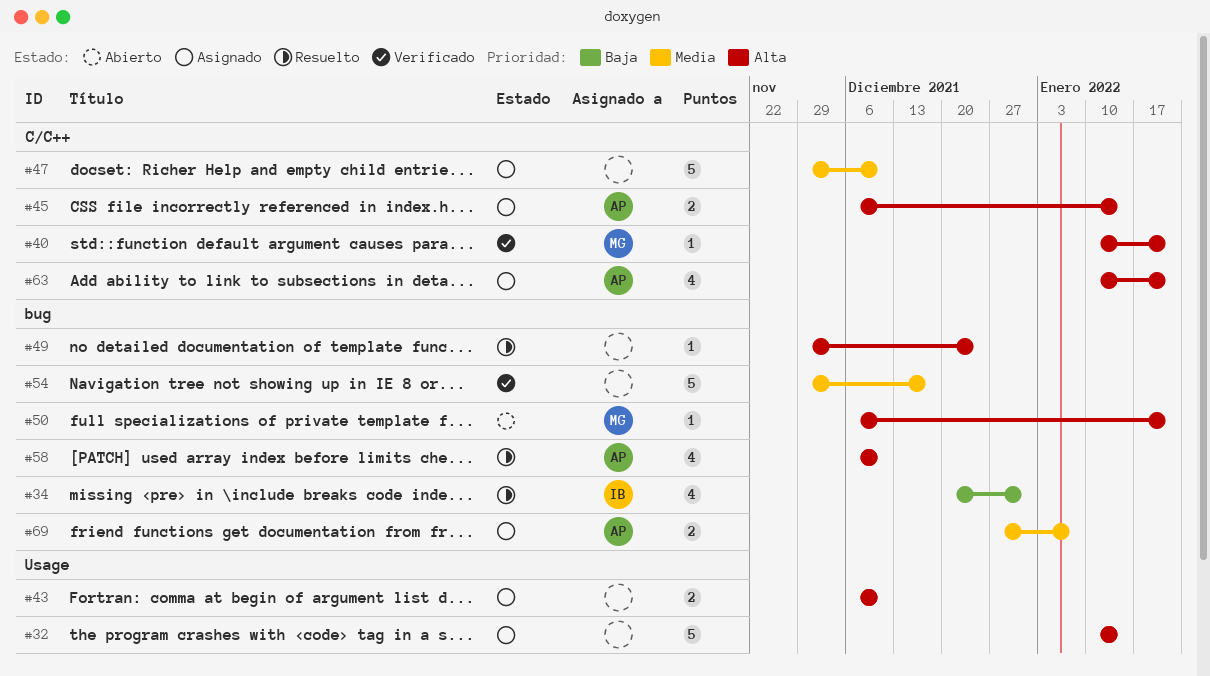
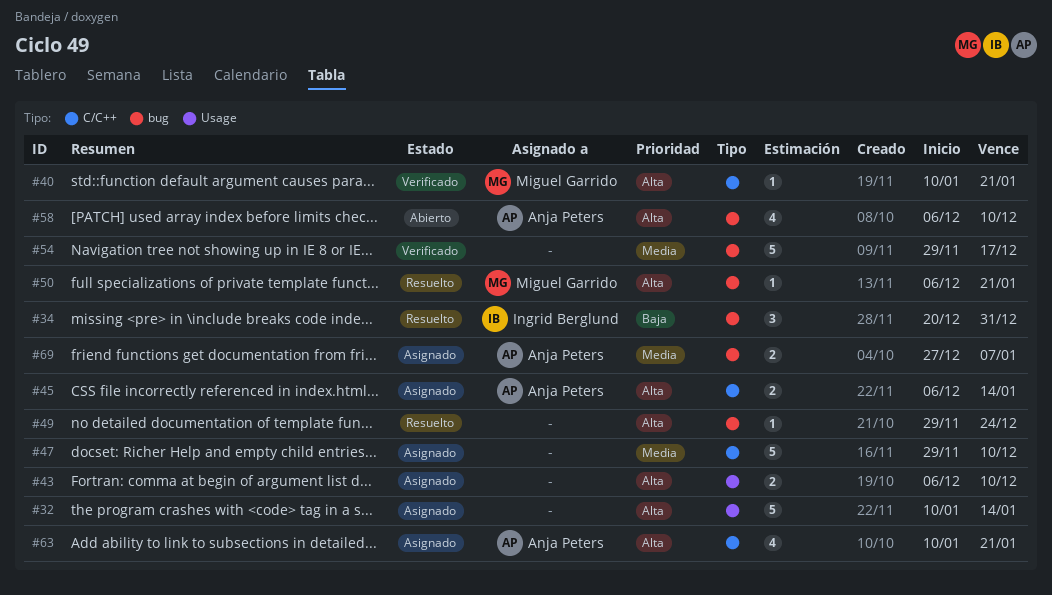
#34, estimate: 4 -> 3
#50, status: Abierto -> Resuelto
#58, status: Resuelto -> Abierto

